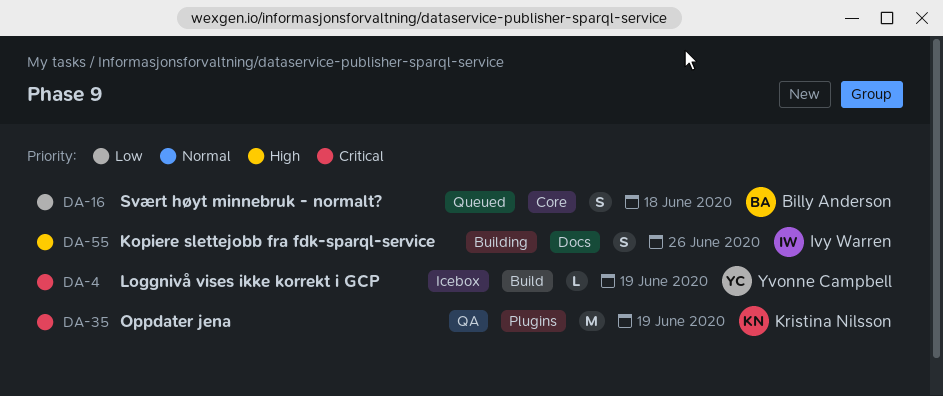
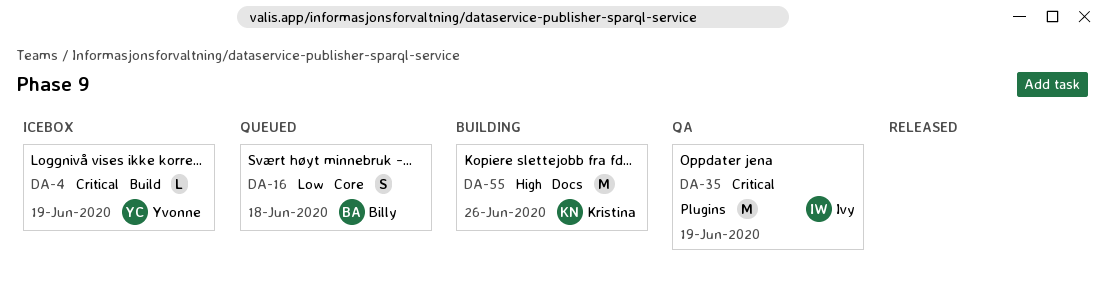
DA-35, owner: Kristina Nilsson -> Ivy Warren
DA-55, owner: Ivy Warren -> Kristina Nilsson
DA-55, estimate: S -> M

